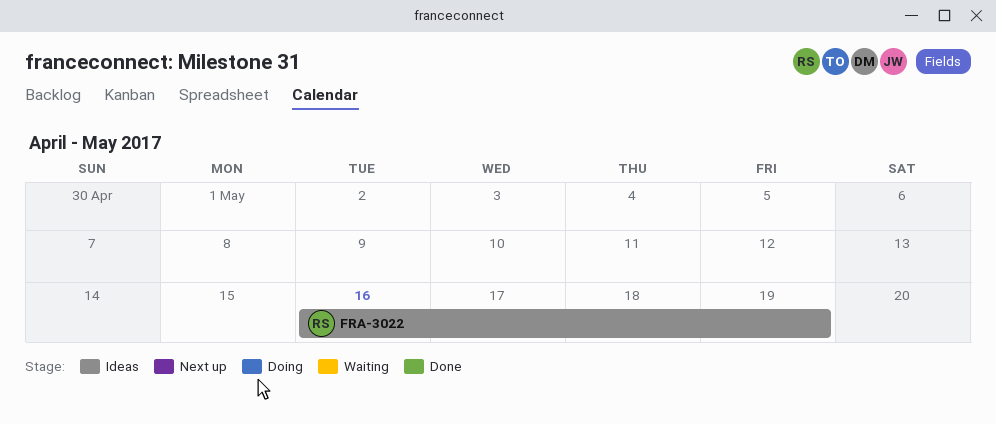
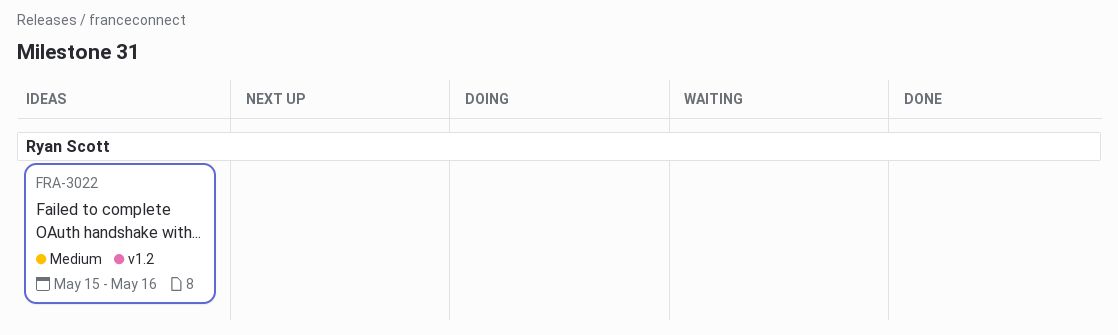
FRA-3022, start: May 16 -> May 15
FRA-3022, due: May 19 -> May 16

